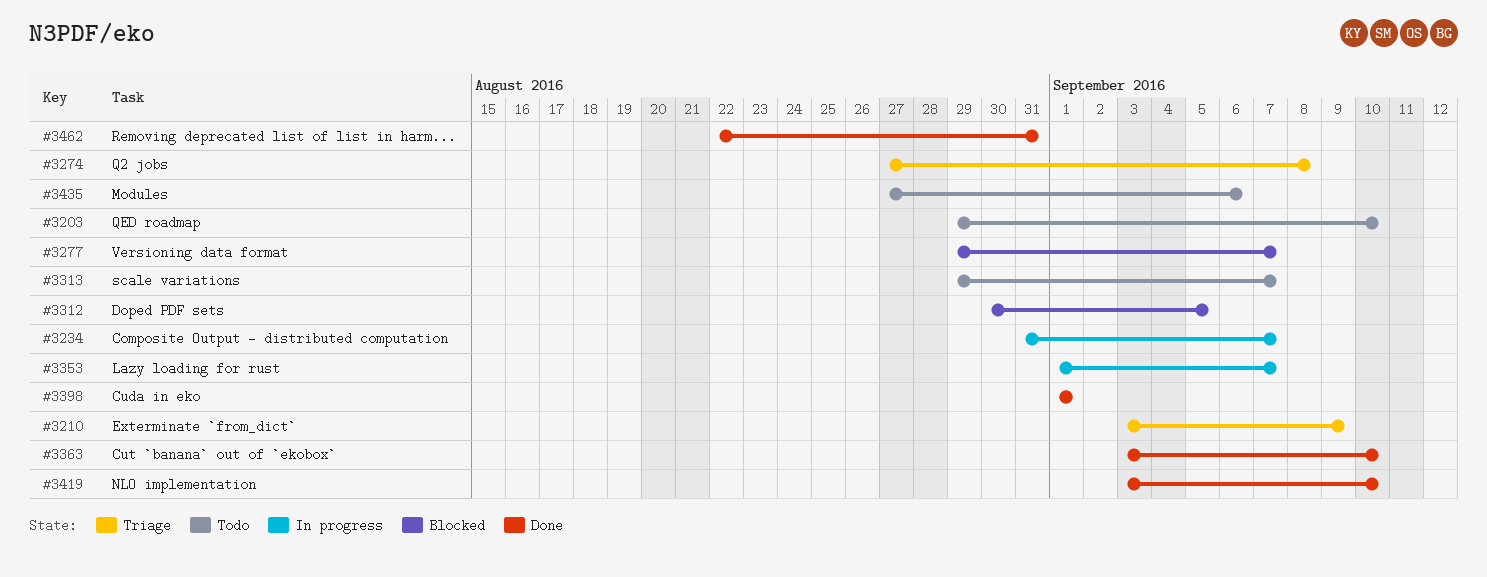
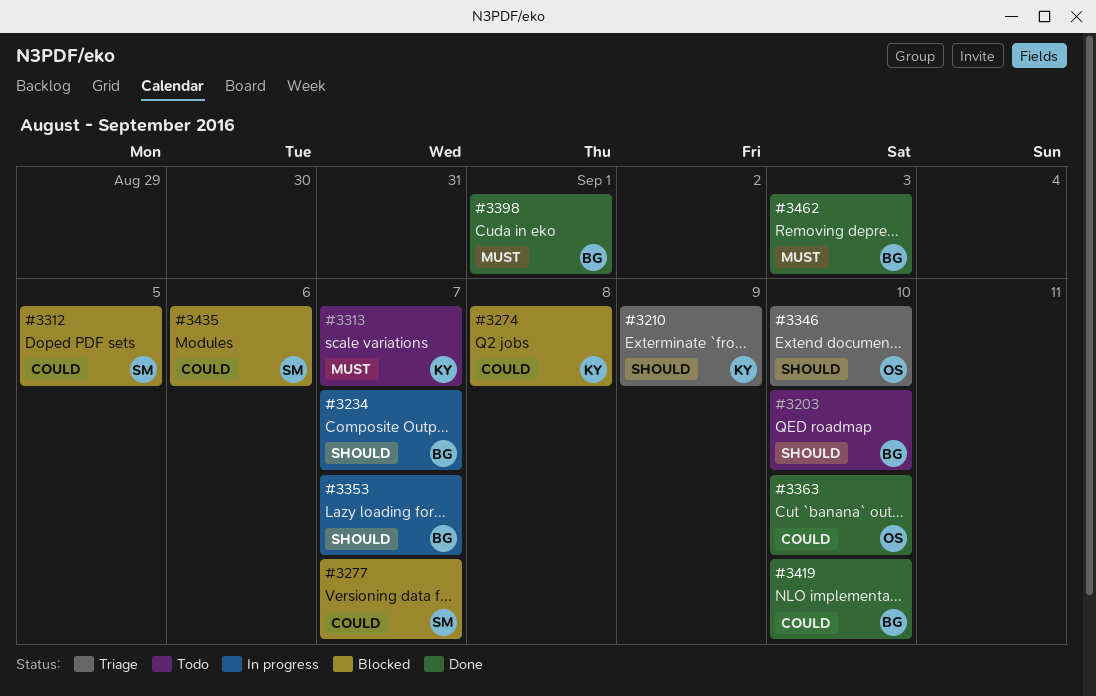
#3274, status: Triage -> Blocked
#3346: none -> present
#3435, status: Todo -> Blocked
#3462, due: Aug 31 -> Sep 3

